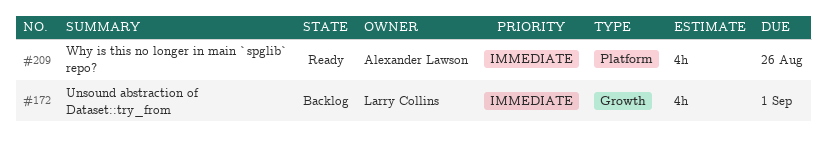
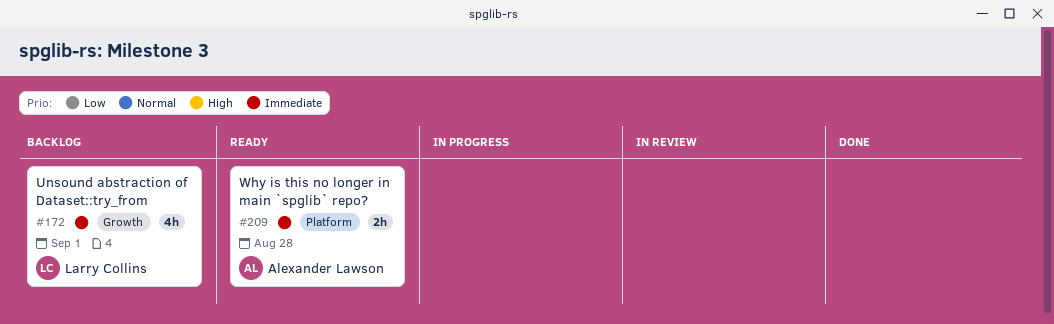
#209, estimate: 4h -> 2h
#209, due: Aug 26 -> Aug 28

